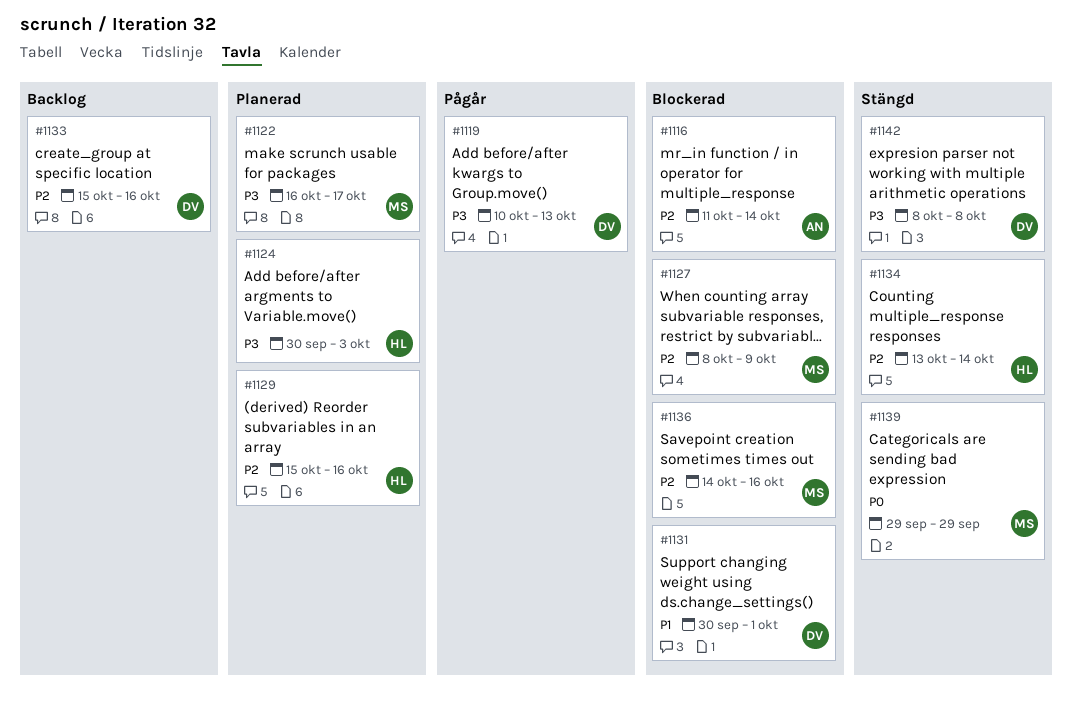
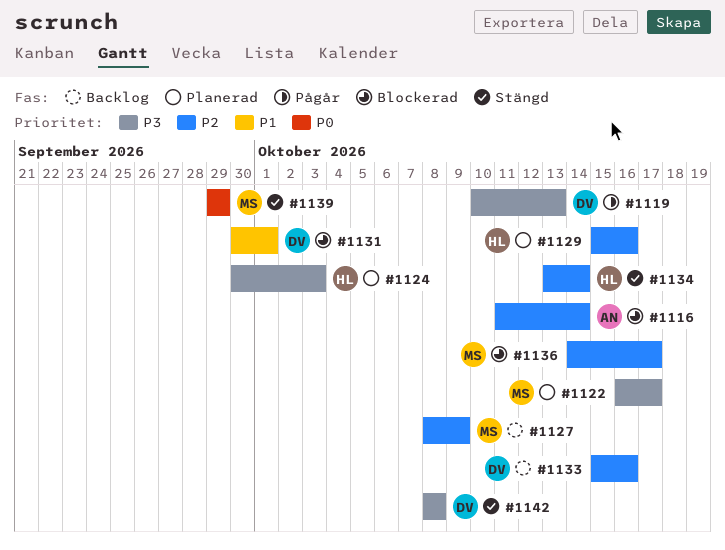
#1127, status: Blockerad -> Backlog
#1136, due: Oct 16 -> Oct 17

